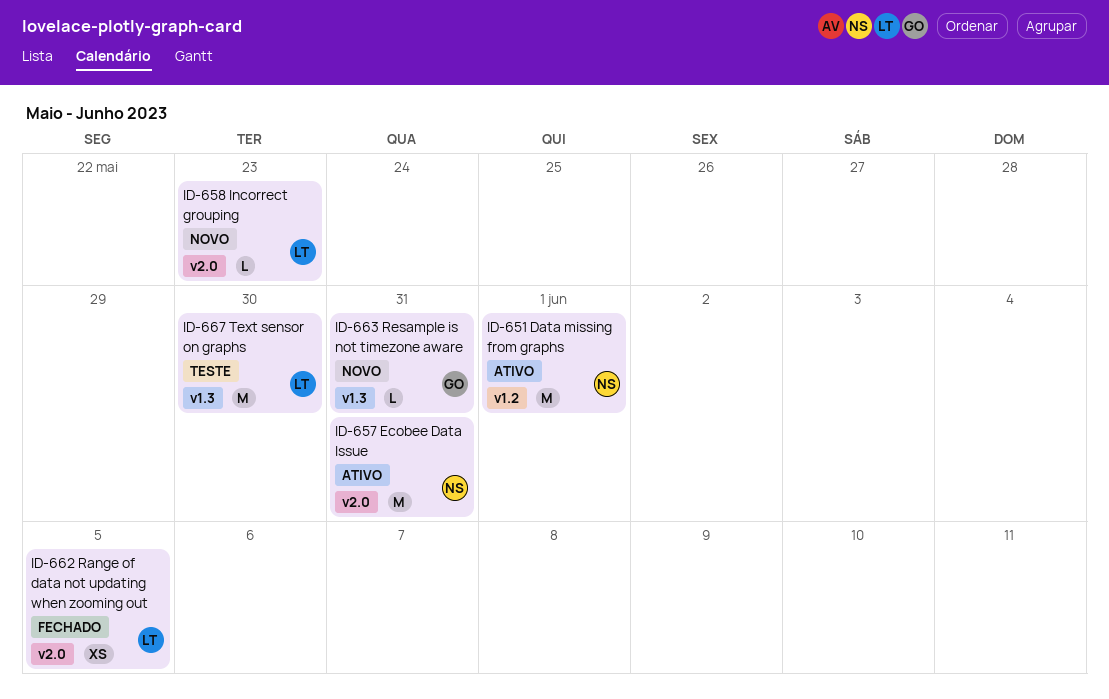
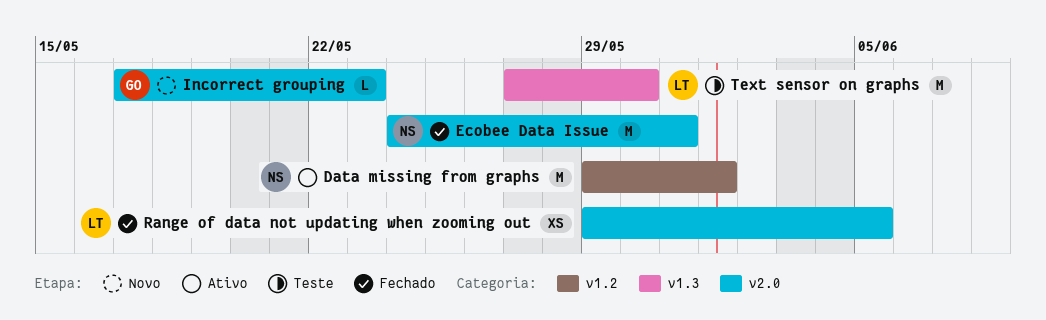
Ecobee Data Issue, status: Ativo -> Fechado
Incorrect grouping, owner: LT -> GO
Resample is not timezone aware: present -> none

